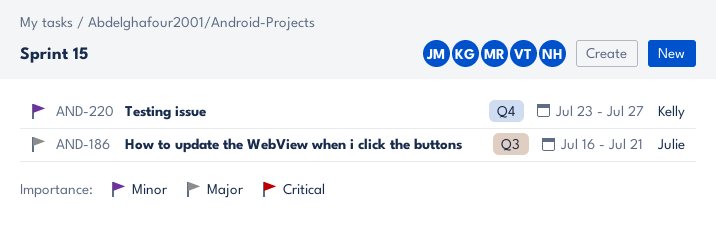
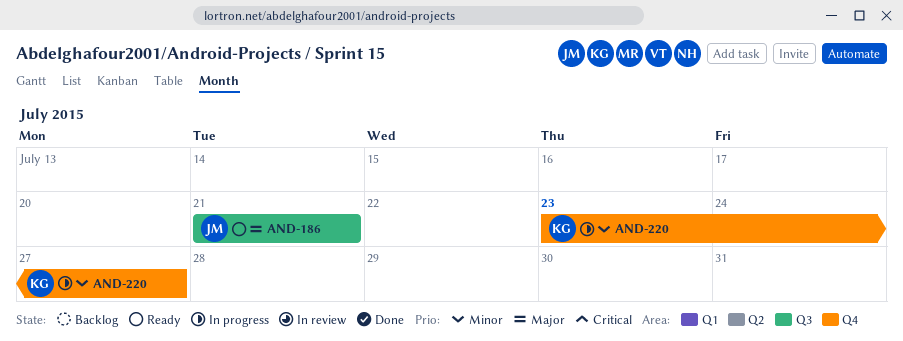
AND-186, start: Jul 16 -> Jul 21

